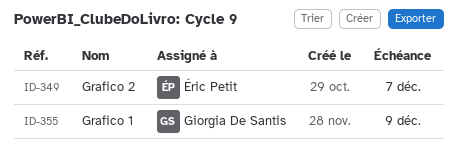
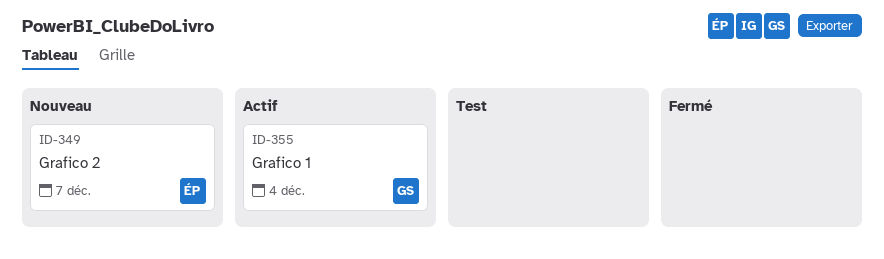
ID-355, due: Dec 9 -> Dec 4

